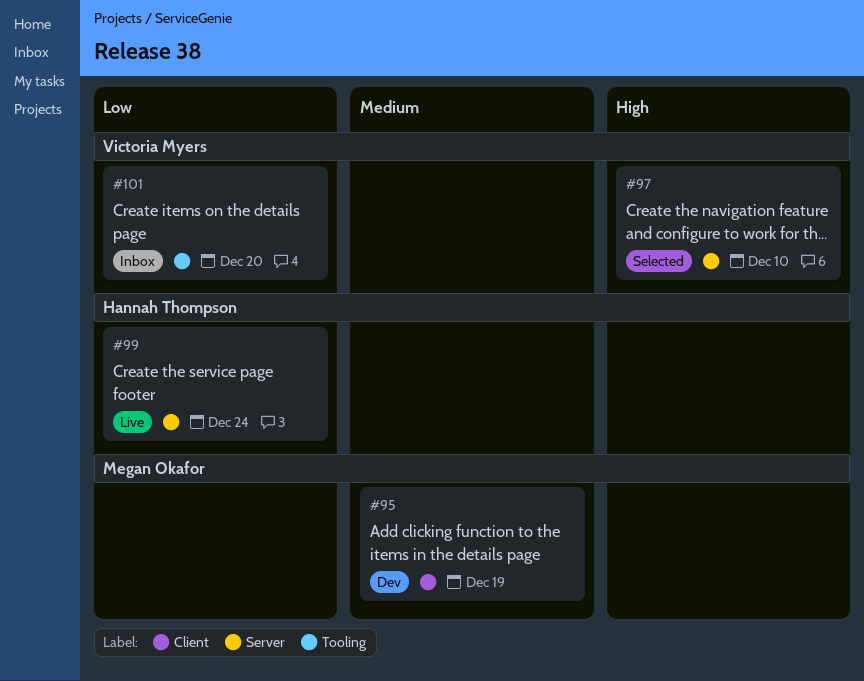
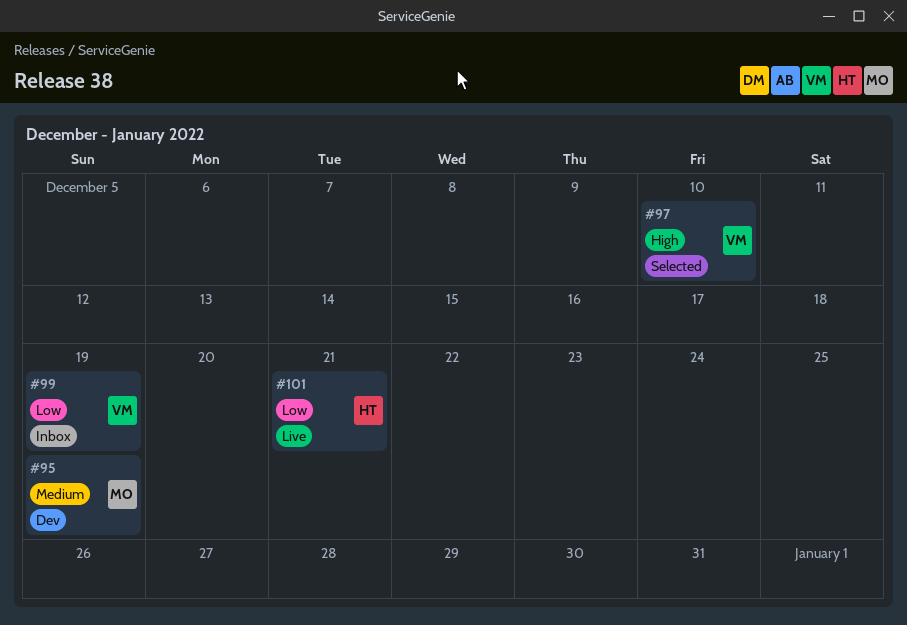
#99, status: Live -> Inbox
#99, owner: Hannah Thompson -> Victoria Myers
#99, due: Dec 24 -> Dec 19
#101, status: Inbox -> Live
#101, owner: Victoria Myers -> Hannah Thompson
#101, due: Dec 20 -> Dec 21

